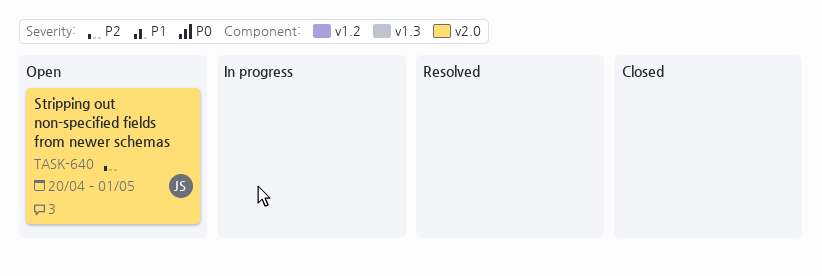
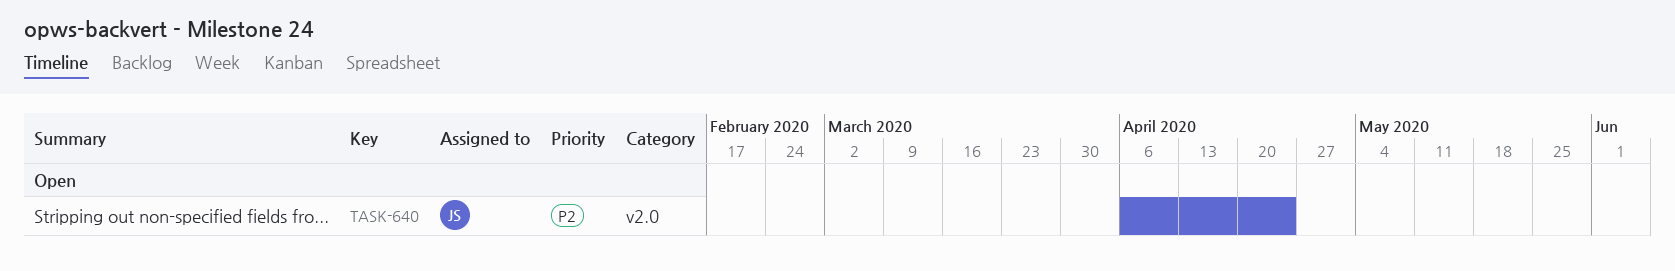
TASK-640, start: Apr 20 -> Apr 6
TASK-640, due: May 1 -> Apr 24

